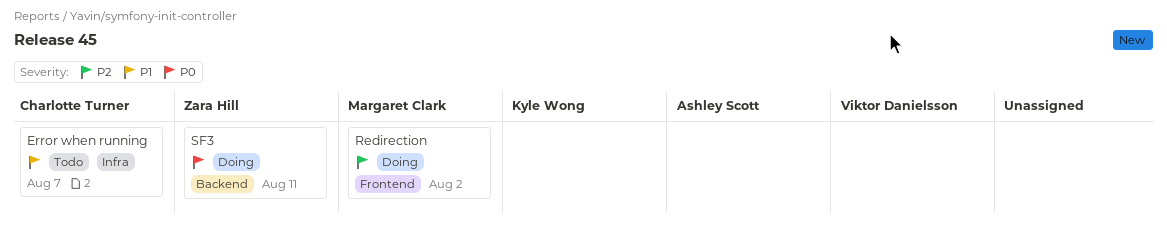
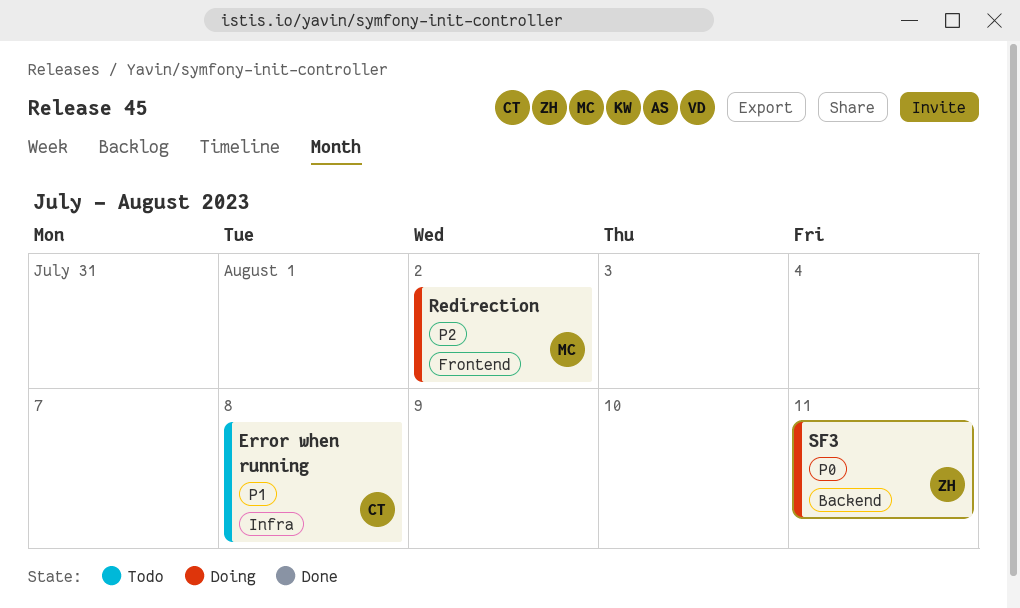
Error when running, due: Aug 7 -> Aug 8

